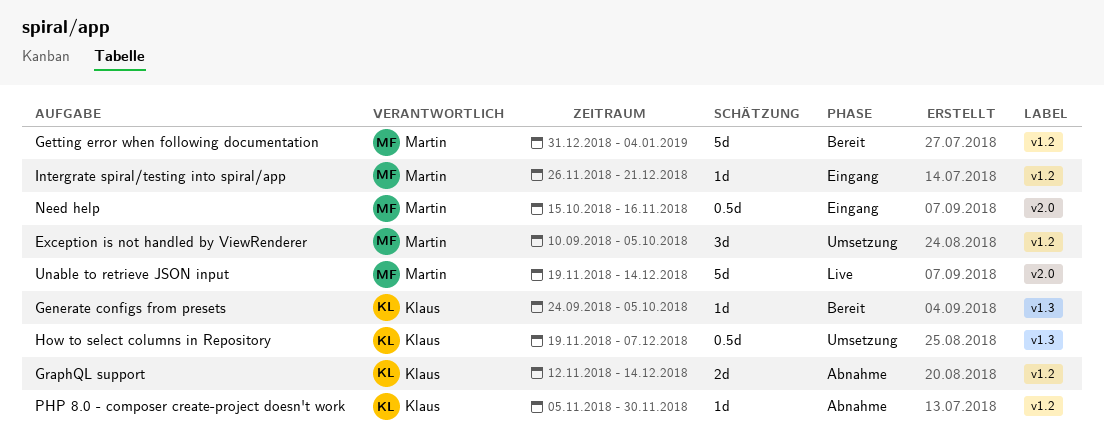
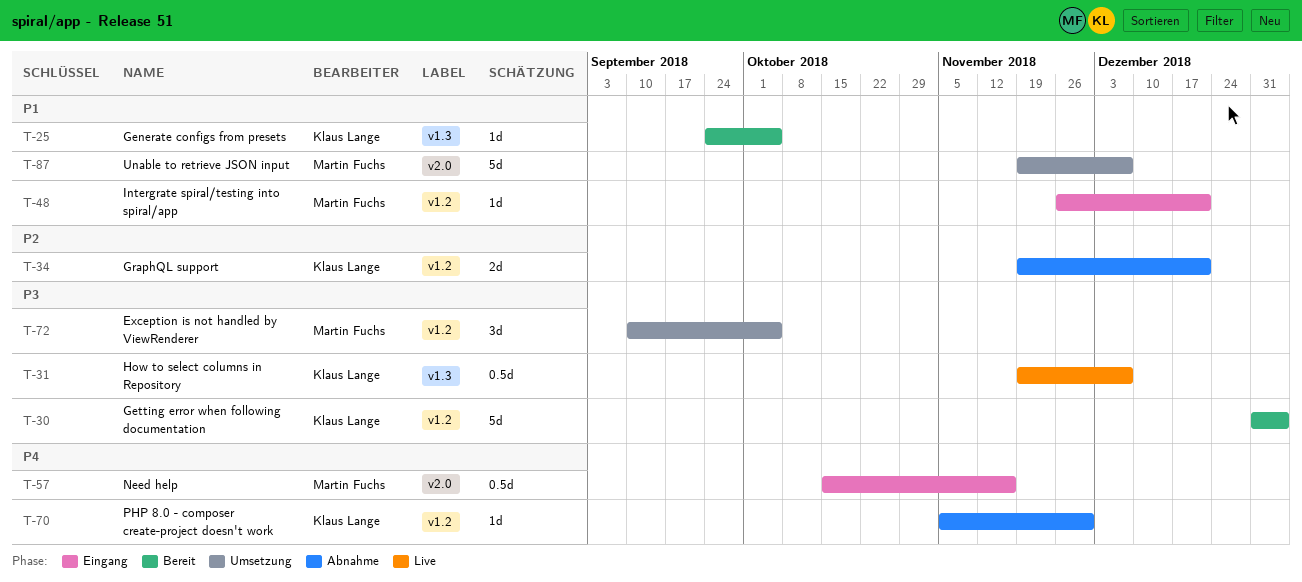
Getting error when following documentation, owner: Martin Fuchs -> Klaus Lange
GraphQL support, start: Nov 12 -> Nov 19
GraphQL support, due: Dec 14 -> Dec 21
How to select columns in Repository, status: Umsetzung -> Live
Unable to retrieve JSON input, status: Live -> Umsetzung
Unable to retrieve JSON input, due: Dec 14 -> Dec 7

